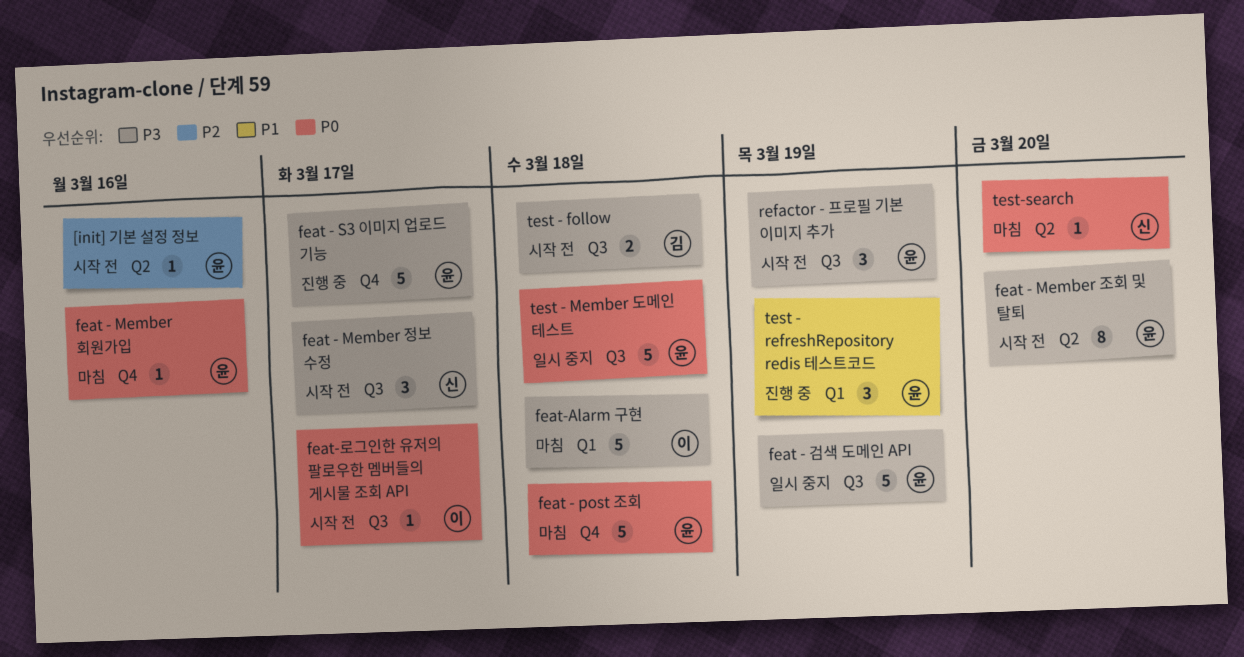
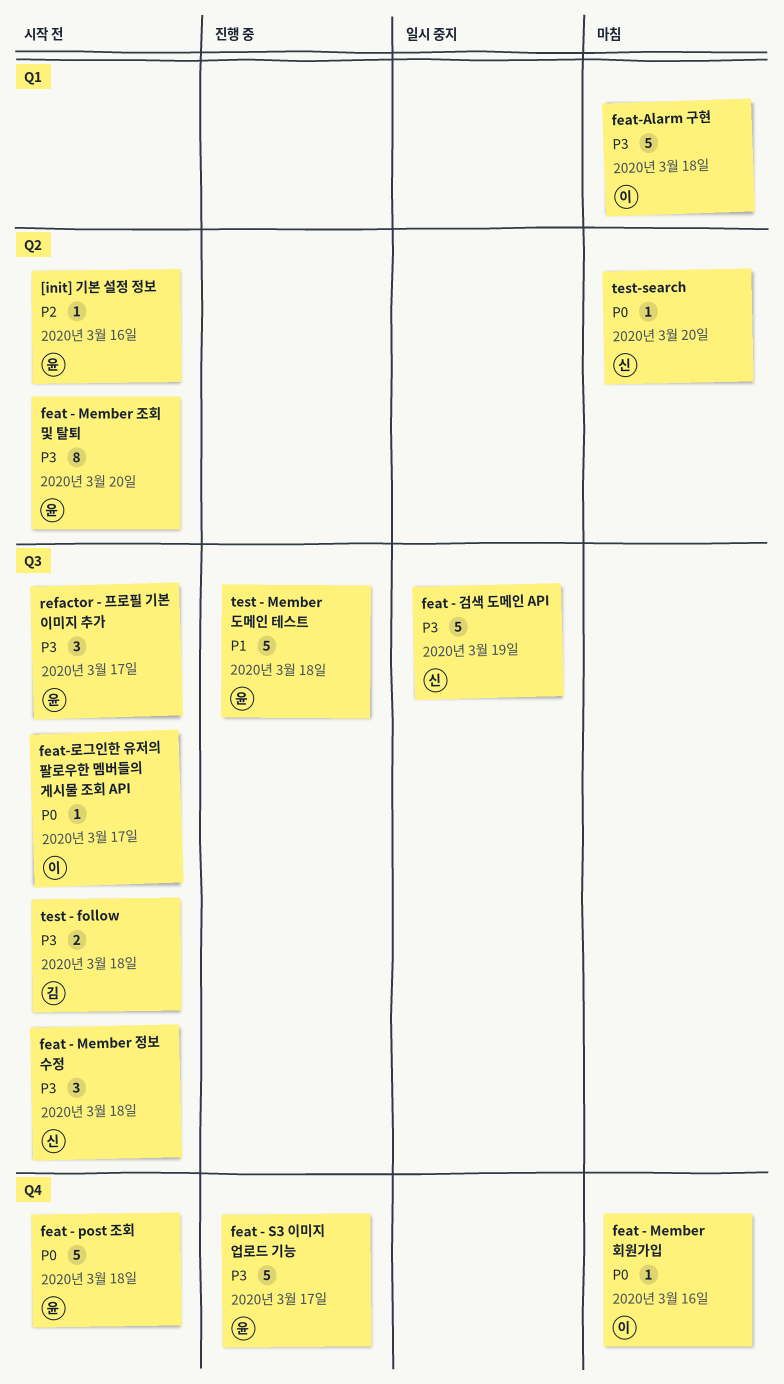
feat - Member 정보 수정, due: Mar 17 -> Mar 18
feat - Member 회원가입, owner: 윤 -> 이
feat - post 조회, status: 마침 -> 시작 전
feat - 검색 도메인 API, owner: 윤 -> 신
refactor - 프로필 기본 이미지 추가, due: Mar 19 -> Mar 17
test - Member 도메인 테스트, status: 일시 중지 -> 진행 중
test - Member 도메인 테스트, priority: P0 -> P1
test - refreshRepository redis 테스트코드: present -> none

